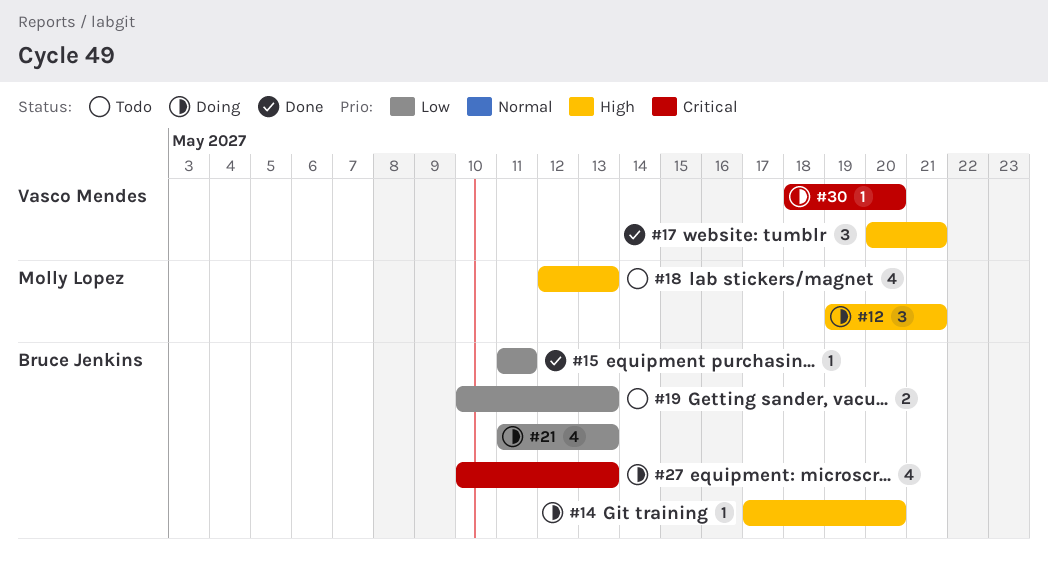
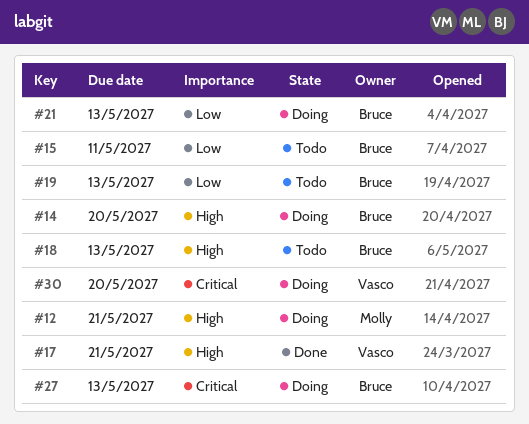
#15, status: Done -> Todo
#18, owner: Molly Lopez -> Bruce Jenkins

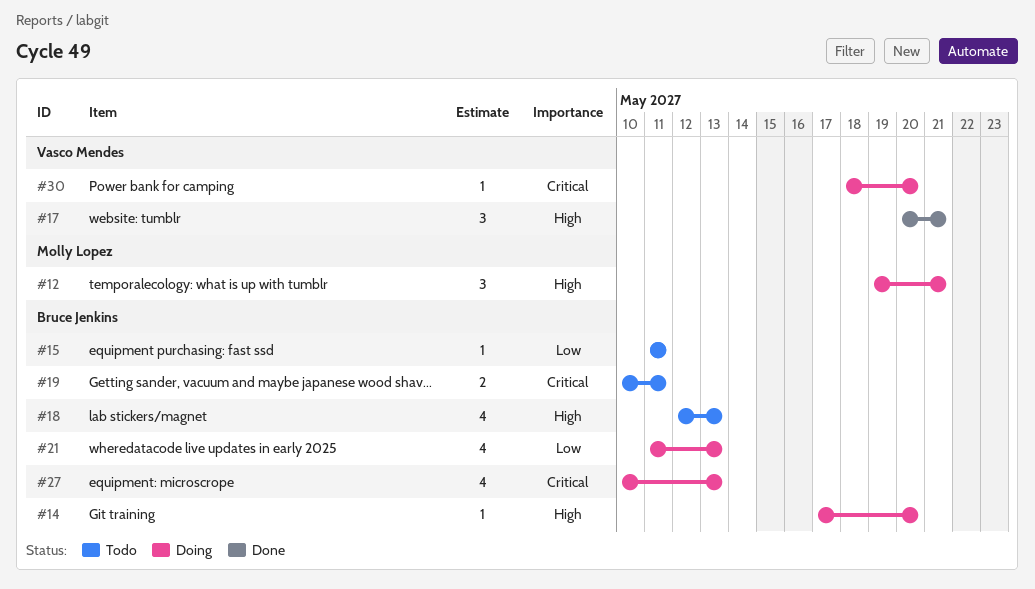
#19, priority: Low -> Critical
#19, due: May 13 -> May 11

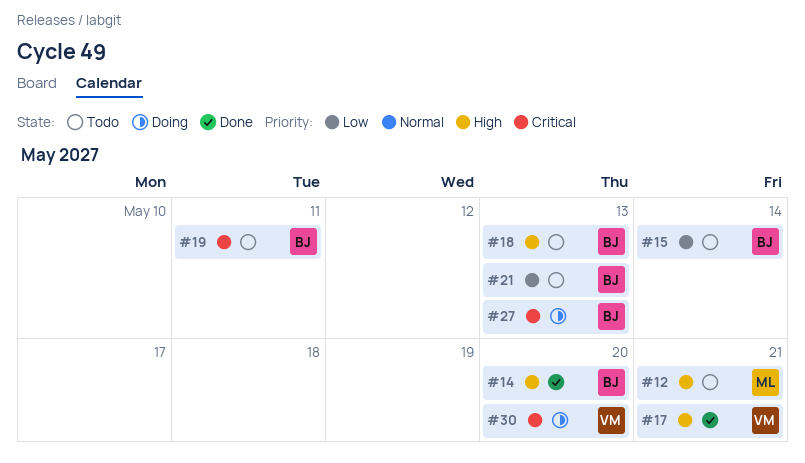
#12, status: Doing -> Todo
#14, status: Doing -> Done
#15, due: May 11 -> May 14
#21, status: Doing -> Todo

